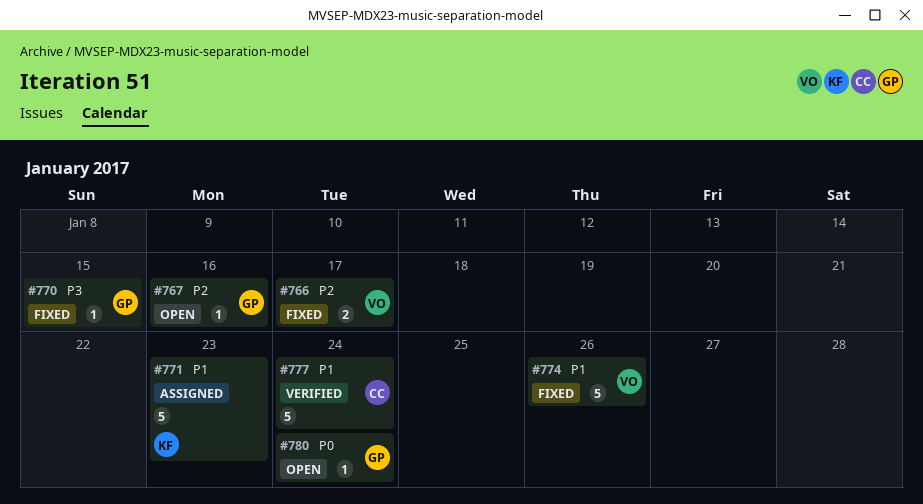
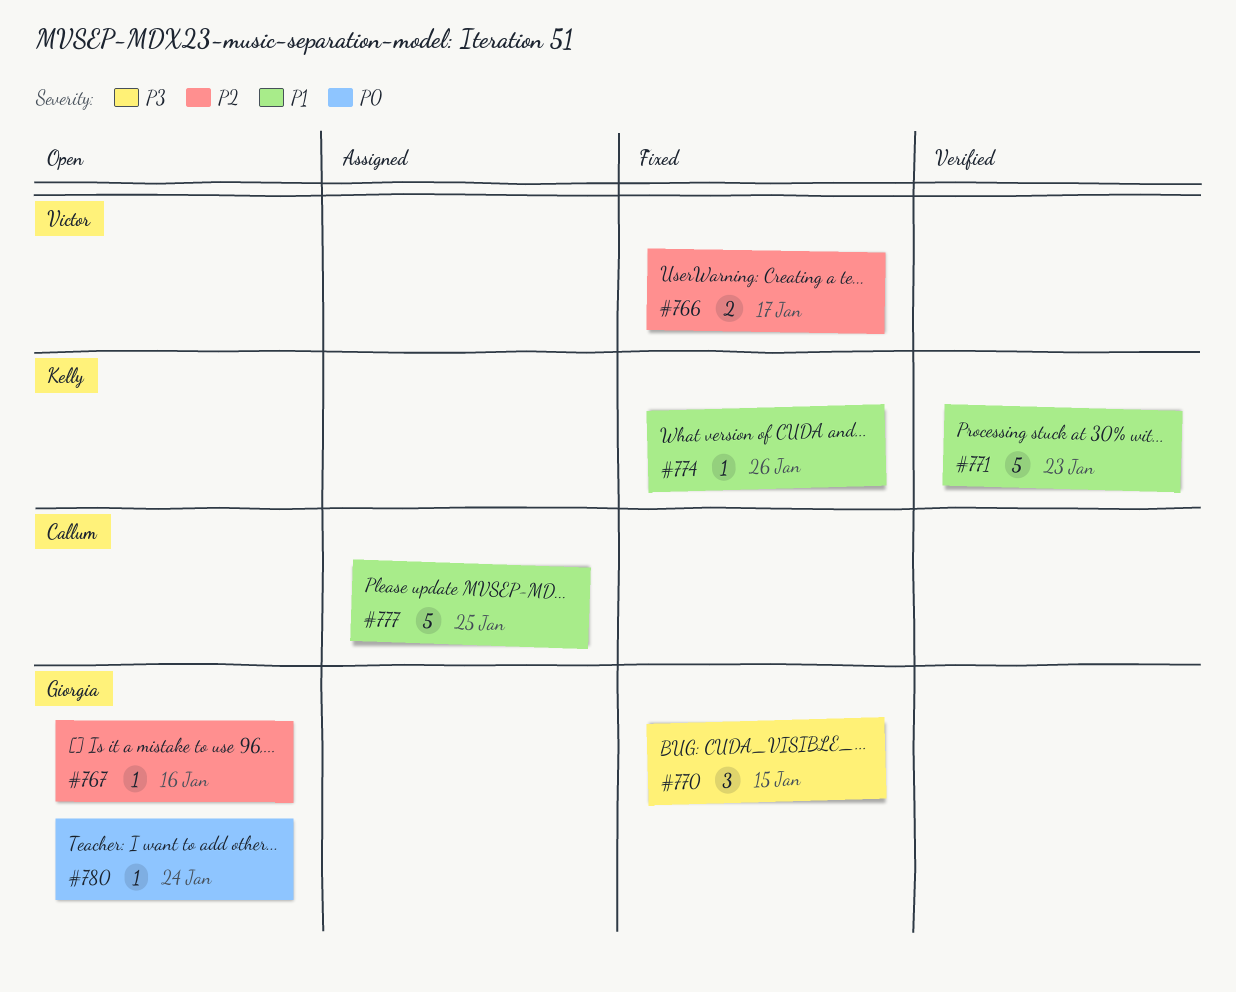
#770, estimate: 1 -> 3
#771, status: Assigned -> Verified
#774, owner: Victor -> Kelly
#774, estimate: 5 -> 1
#777, status: Verified -> Assigned
#777, due: Jan 24 -> Jan 25

